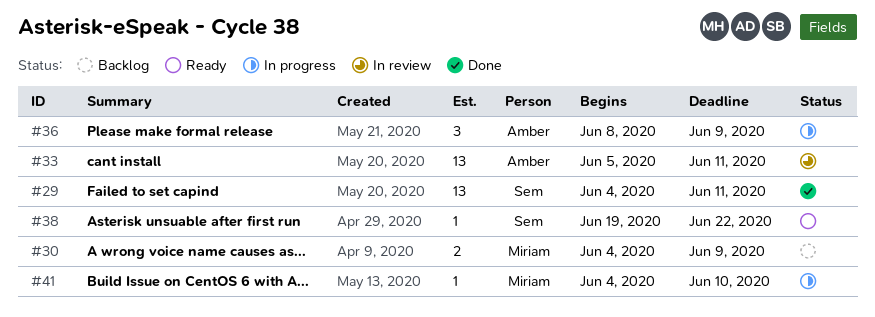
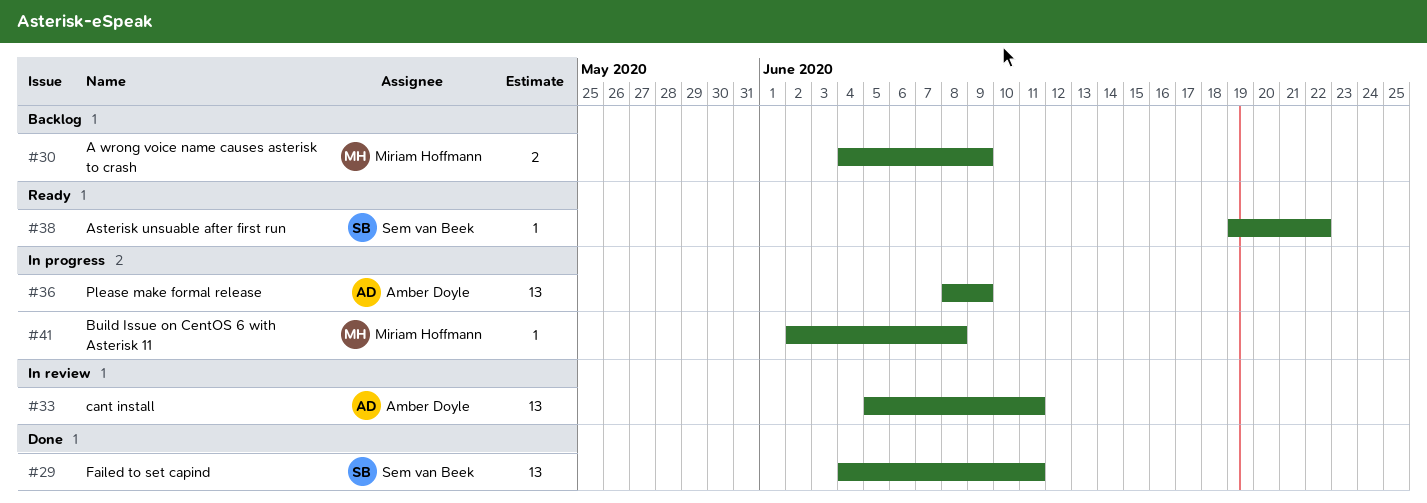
#36, estimate: 3 -> 13
#41, start: Jun 4 -> Jun 2
#41, due: Jun 10 -> Jun 8

